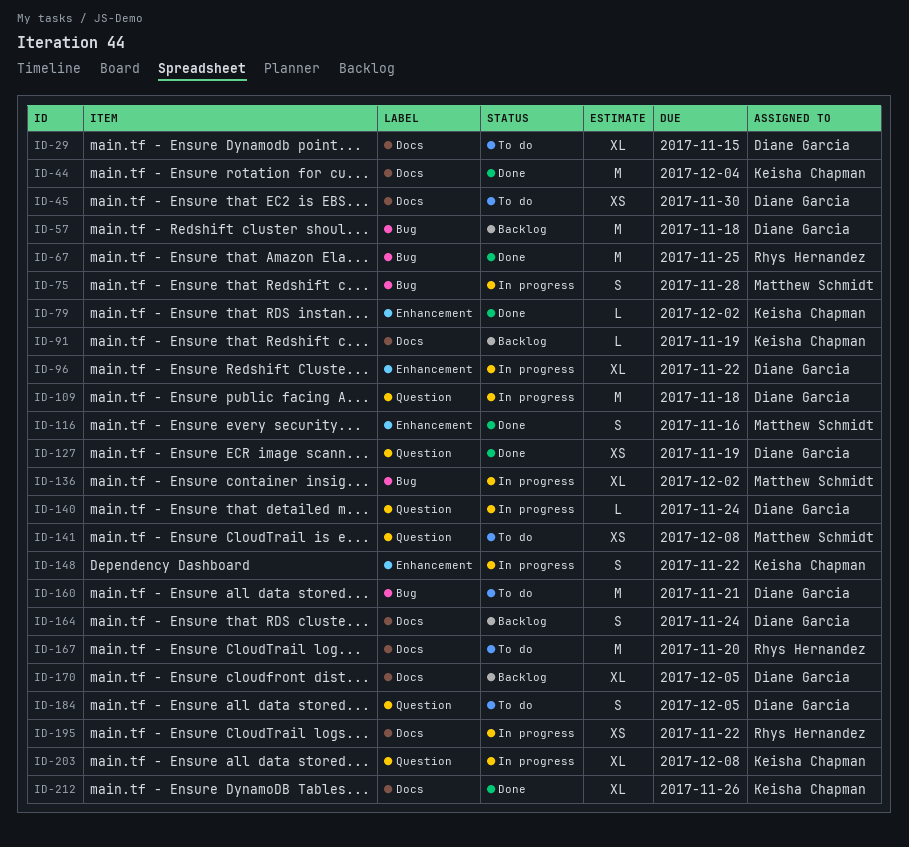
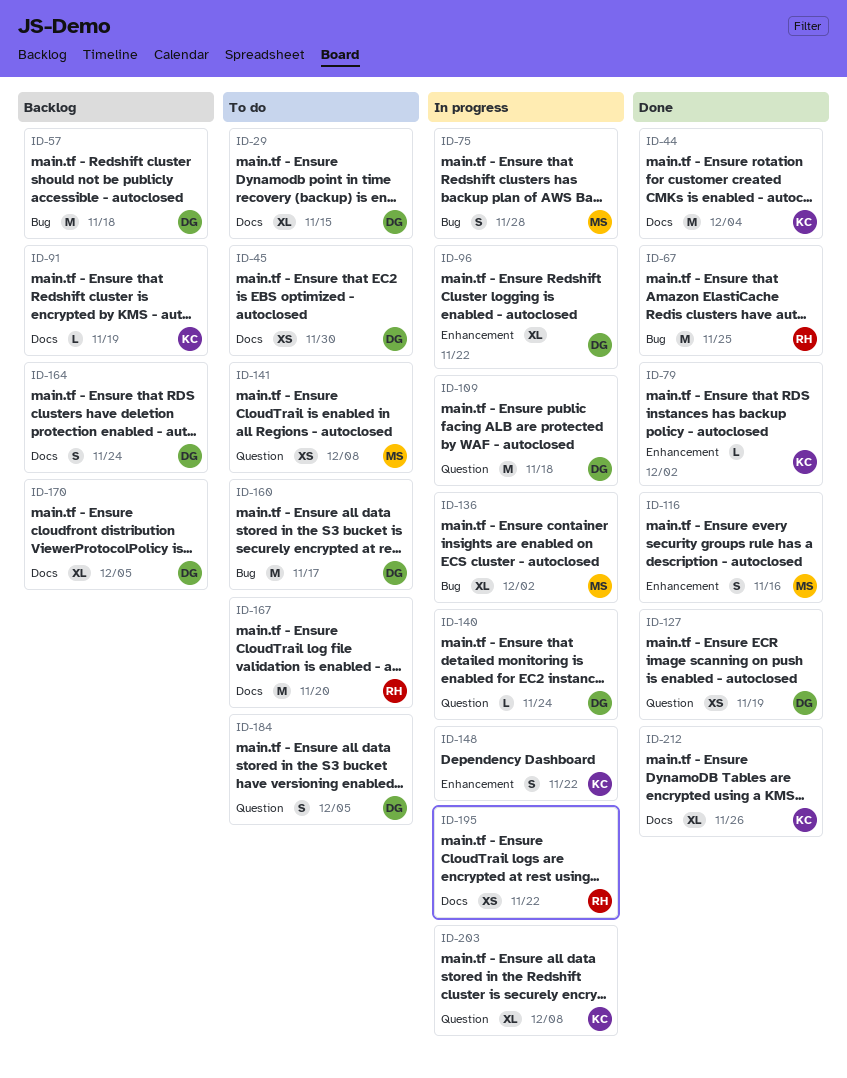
ID-160, due: Nov 21 -> Nov 17

